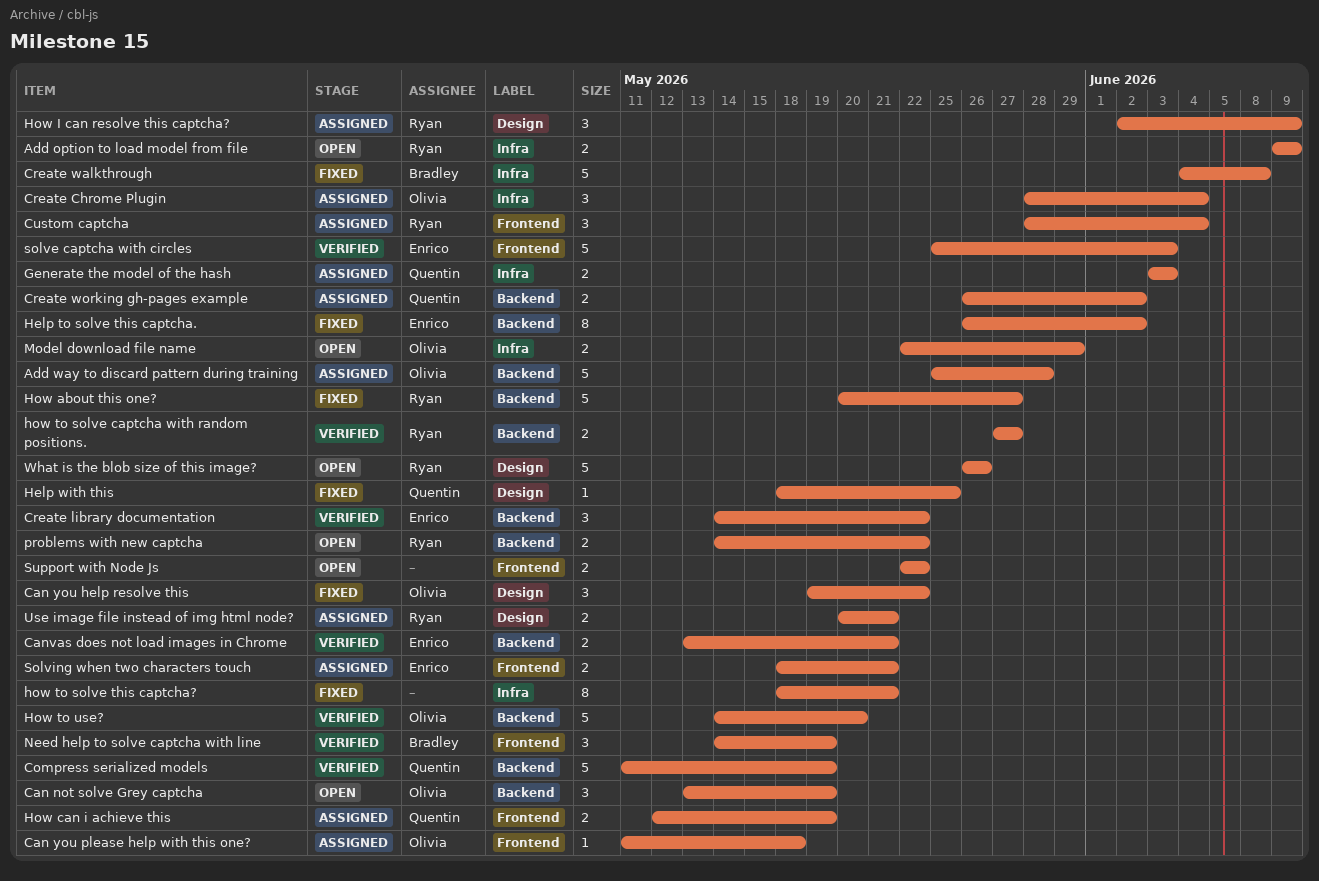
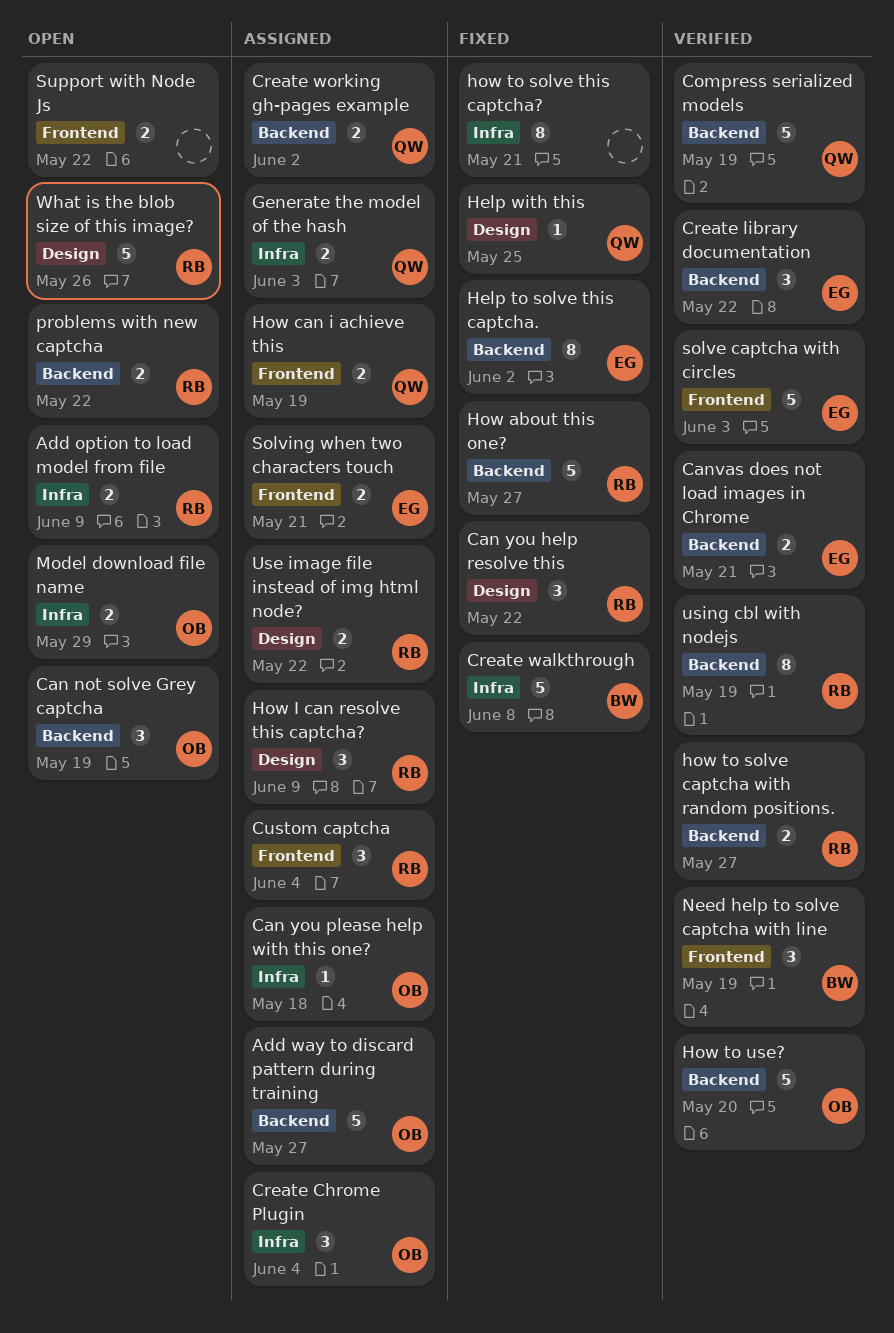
Add way to discard pattern during training, due: May 28 -> May 27
Can you help resolve this, owner: Olivia -> Ryan
Can you please help with this one?, label: Frontend -> Infra
Use image file instead of img html node?, due: May 21 -> May 22
using cbl with nodejs: none -> present

